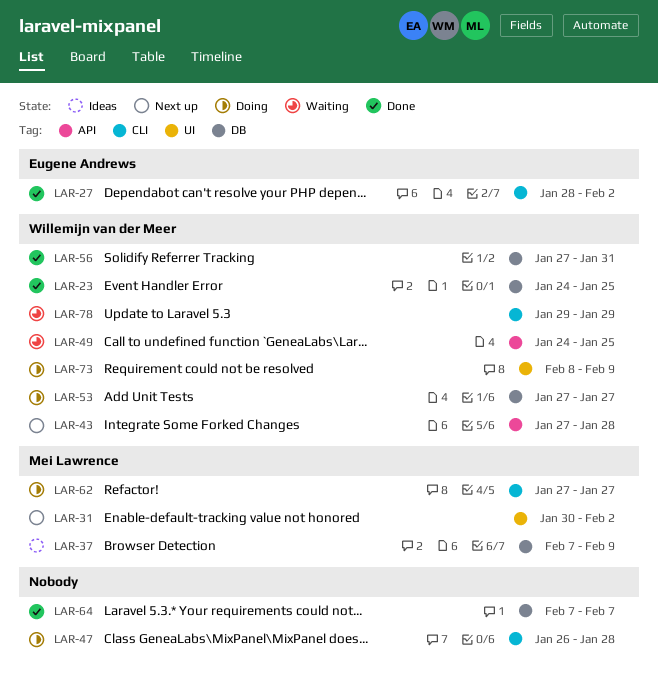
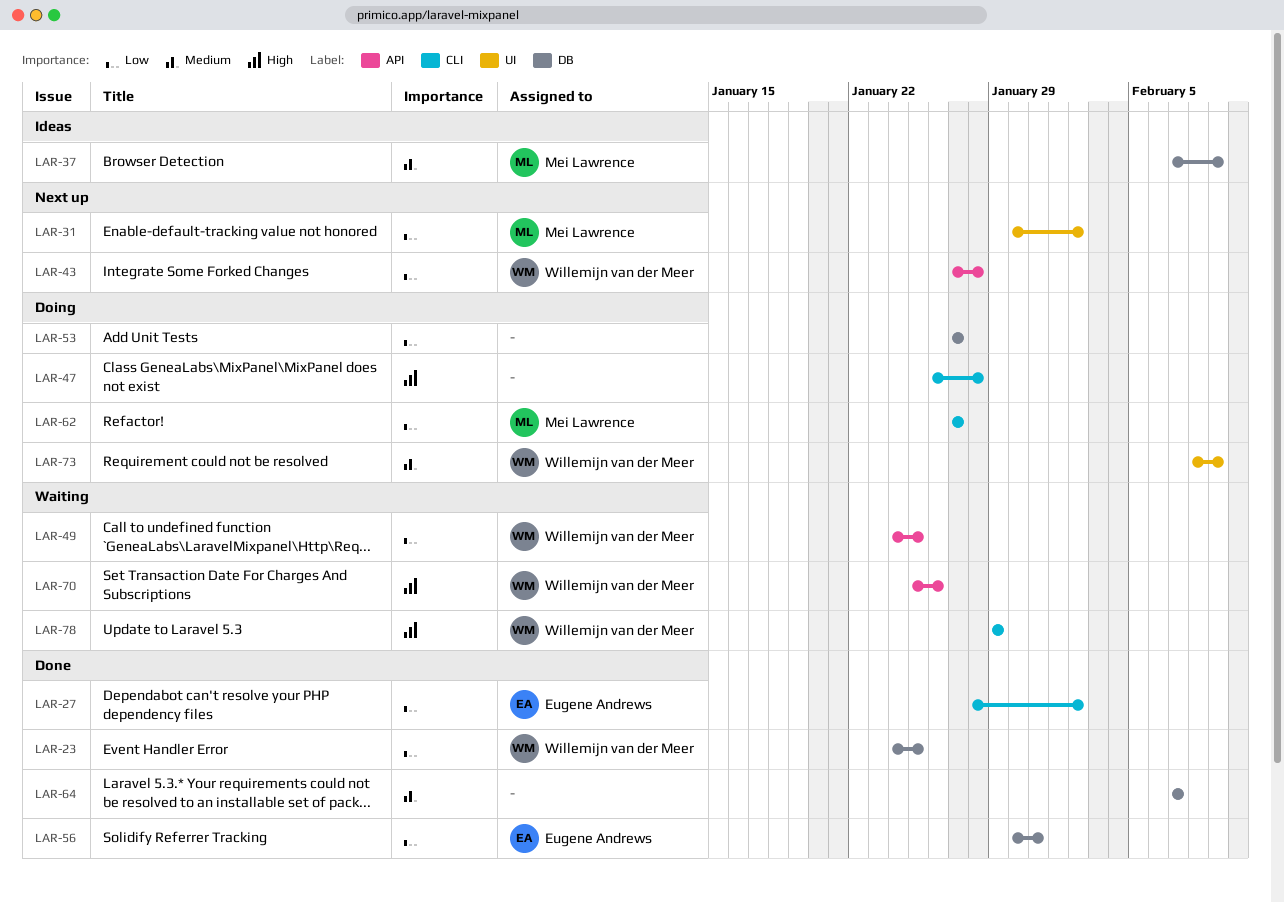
LAR-53, owner: Willemijn van der Meer -> none
LAR-56, owner: Willemijn van der Meer -> Eugene Andrews
LAR-56, start: Jan 27 -> Jan 30
LAR-70: none -> present

